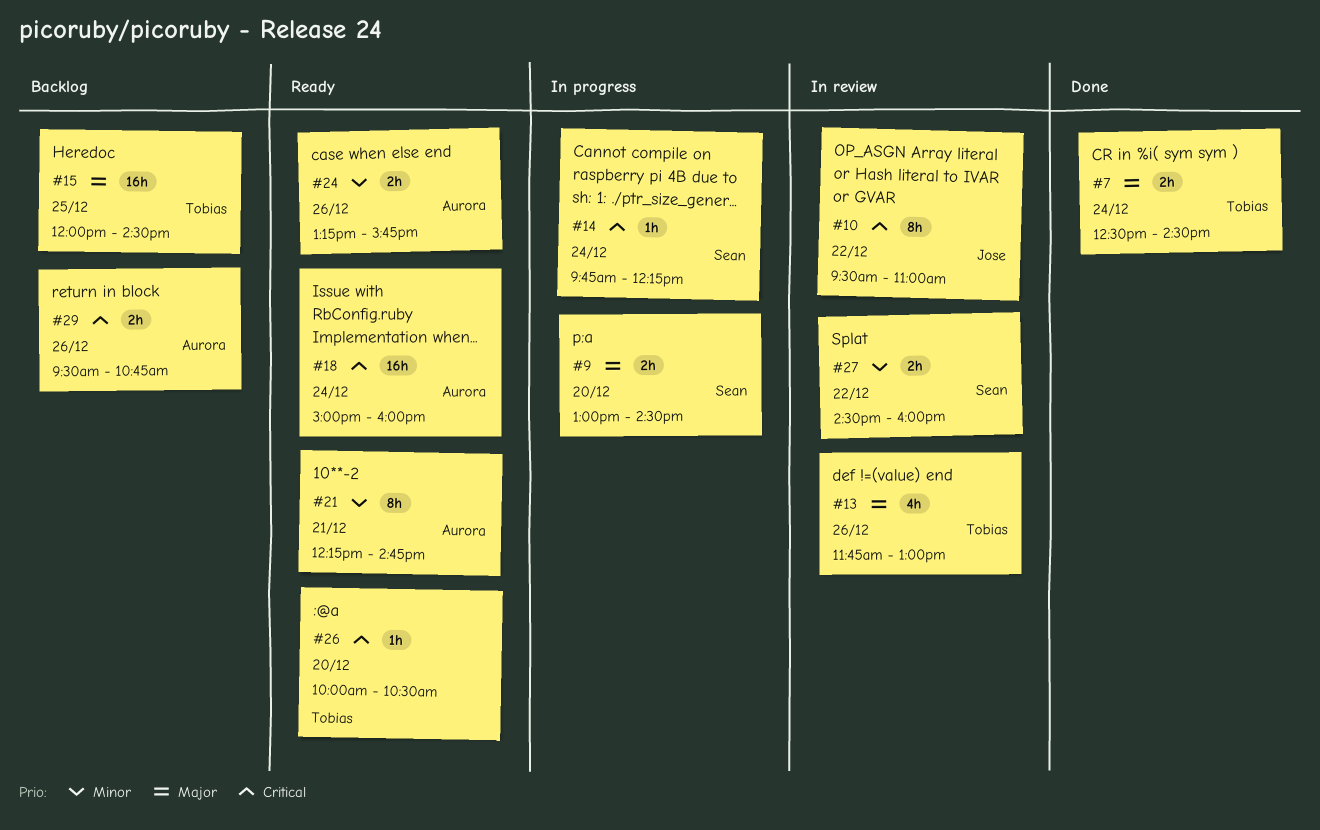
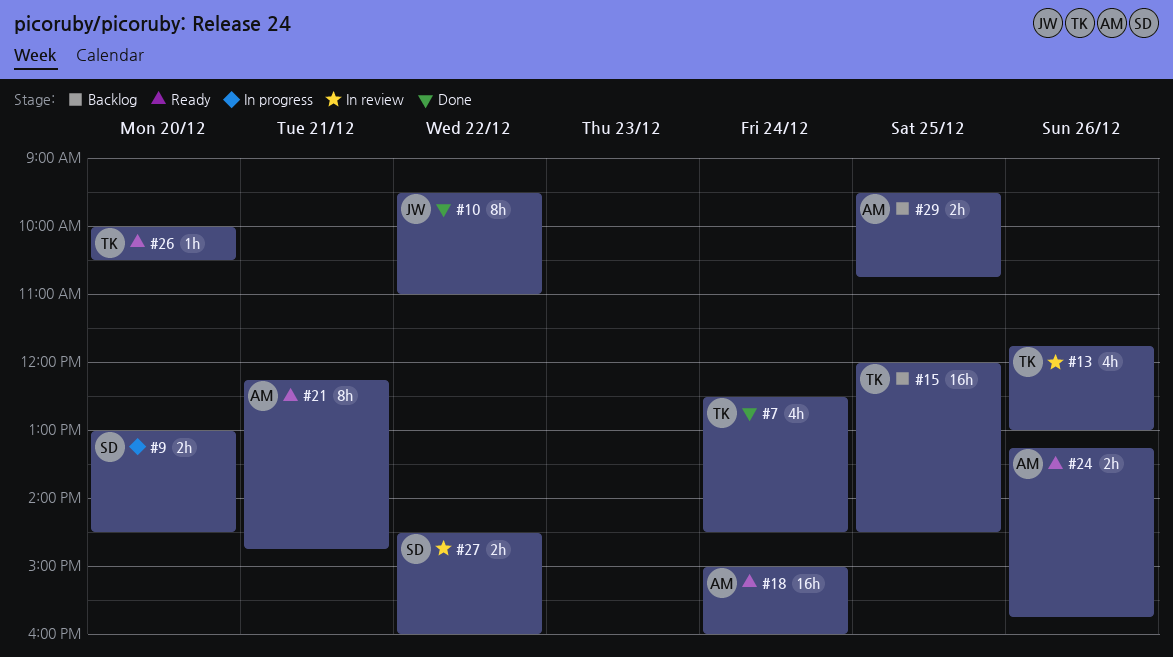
#7, estimate: 2h -> 4h
#10, status: In review -> Done
#14: present -> none
#29, day: Dec 26 -> Dec 25

